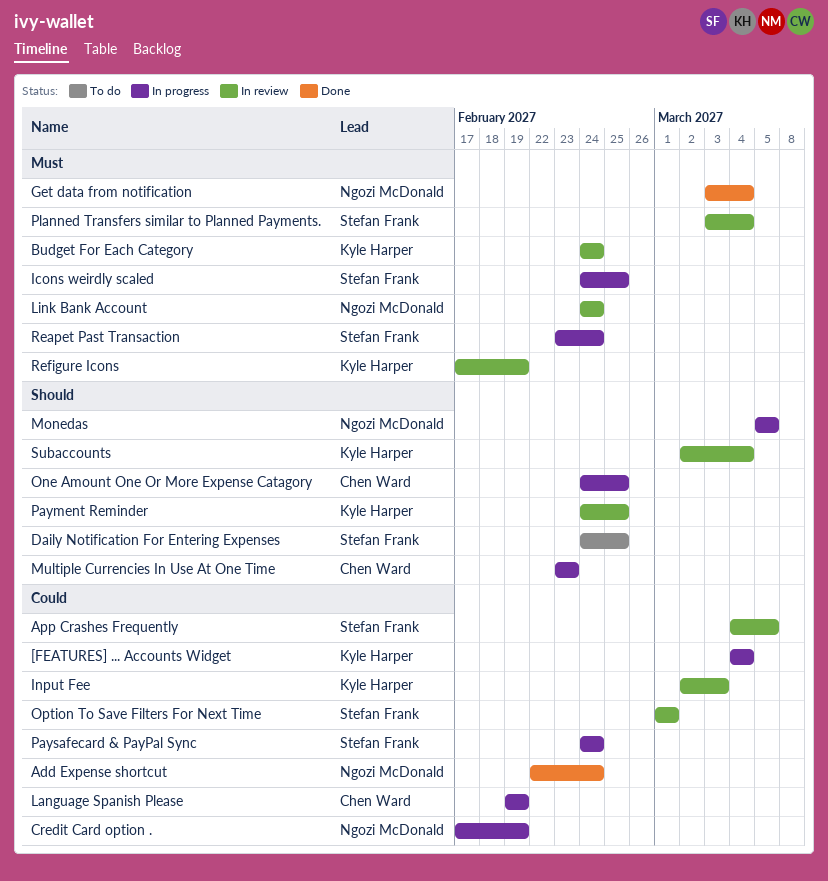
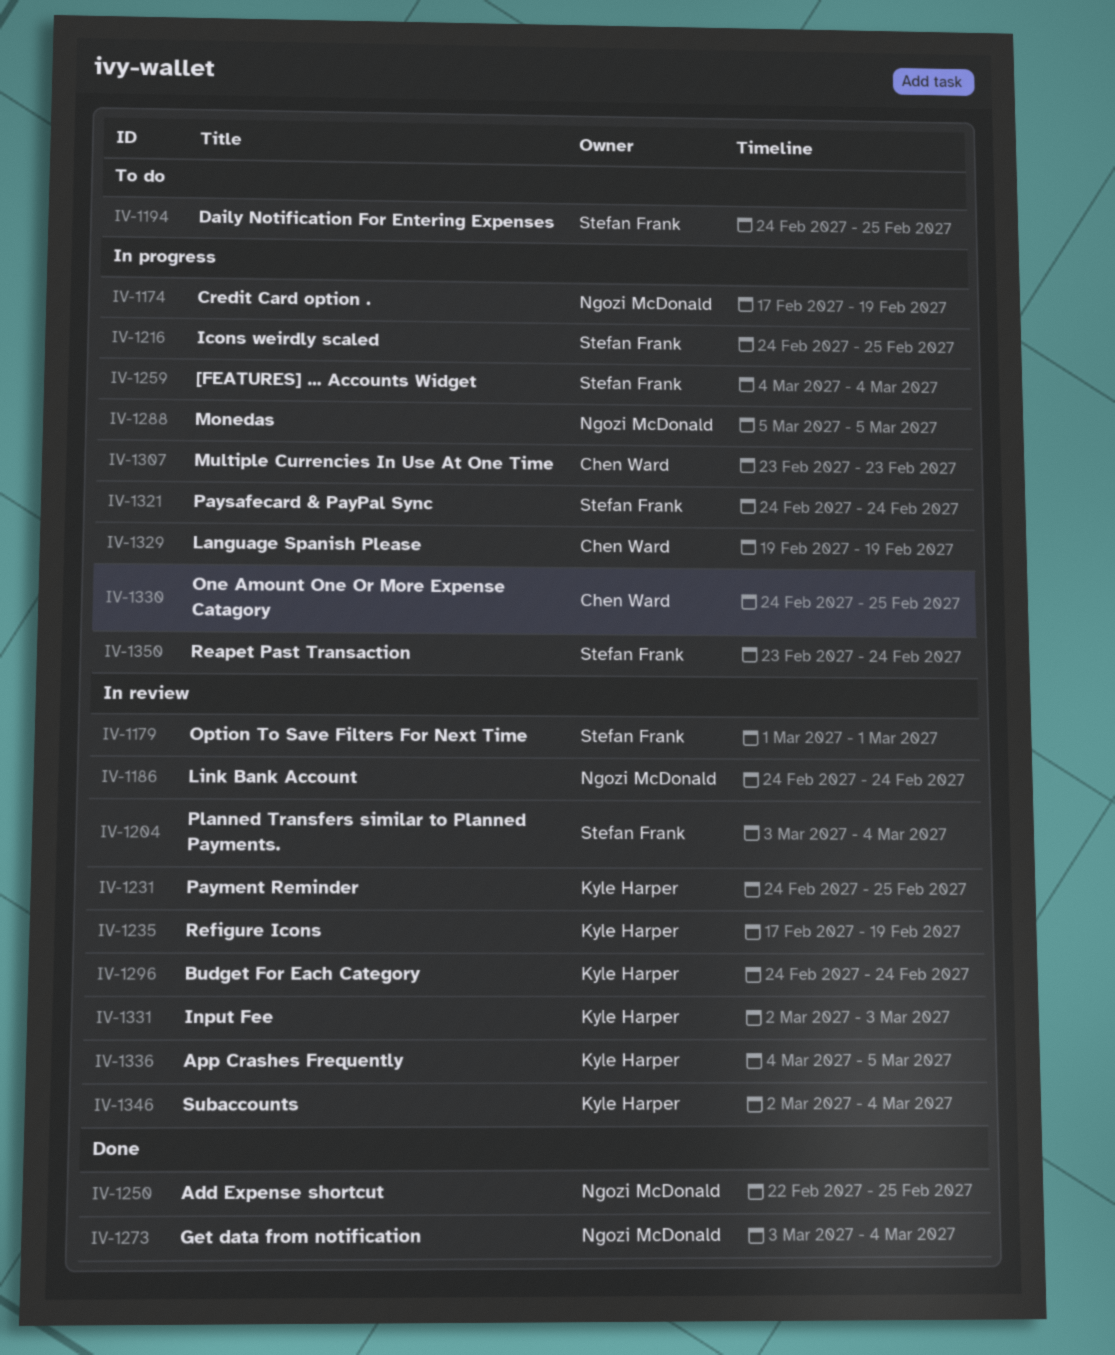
[FEATURES] ... Accounts Widget, owner: Kyle Harper -> Stefan Frank
Add Expense shortcut, due: Feb 24 -> Feb 25
App Crashes Frequently, owner: Stefan Frank -> Kyle Harper

